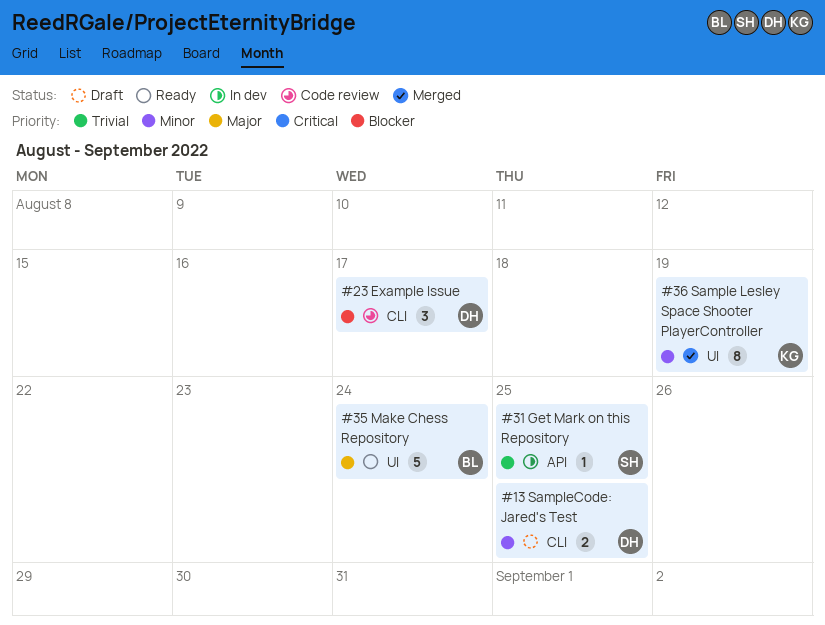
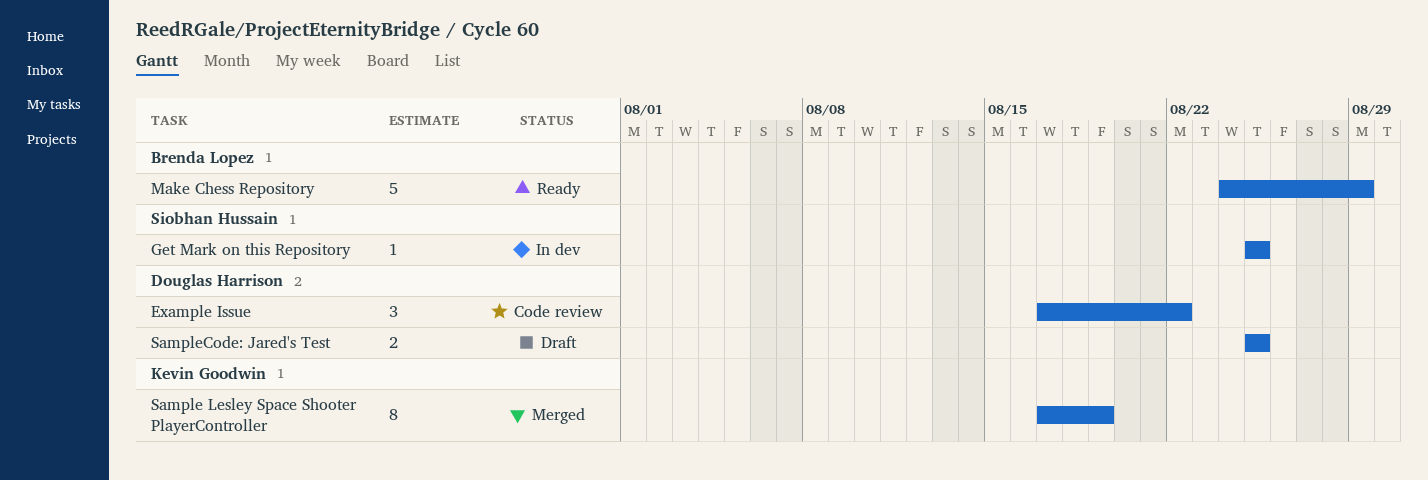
Example Issue, due: Aug 17 -> Aug 22
Make Chess Repository, due: Aug 24 -> Aug 29

